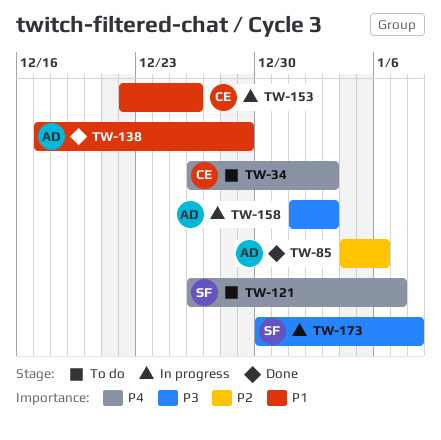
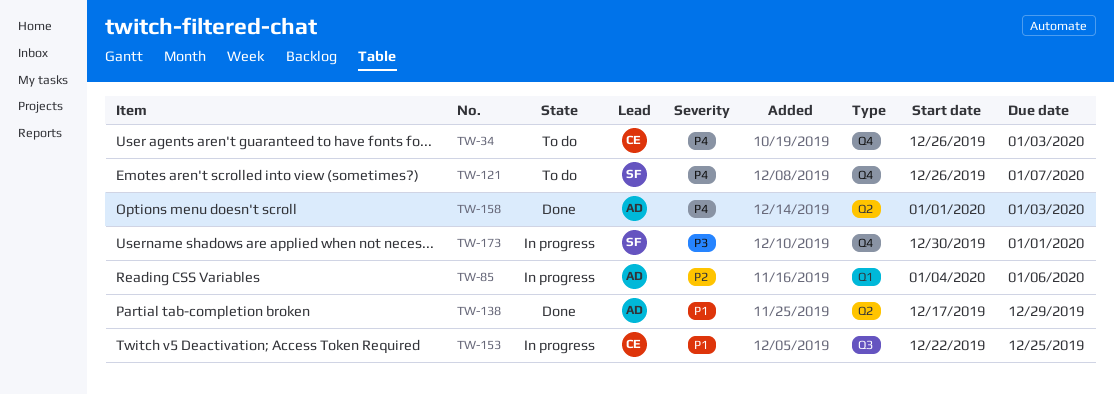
TW-85, status: Done -> In progress
TW-153, due: Dec 26 -> Dec 25
TW-158, status: In progress -> Done
TW-158, priority: P3 -> P4
TW-173, due: Jan 8 -> Jan 1

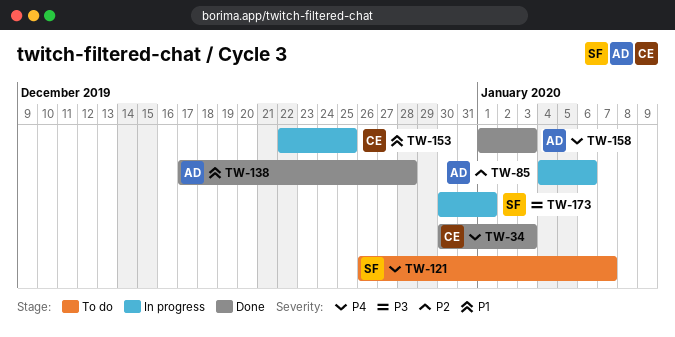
TW-34, status: To do -> Done
TW-34, start: Dec 26 -> Dec 30
TW-138, due: Dec 29 -> Dec 28

